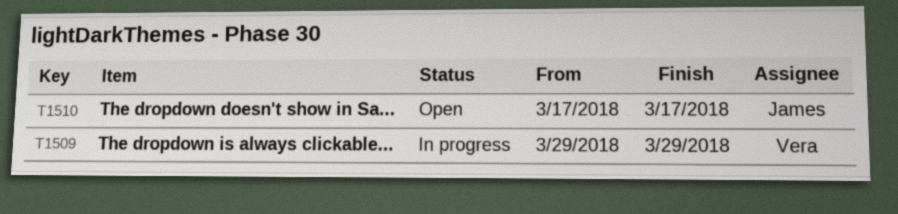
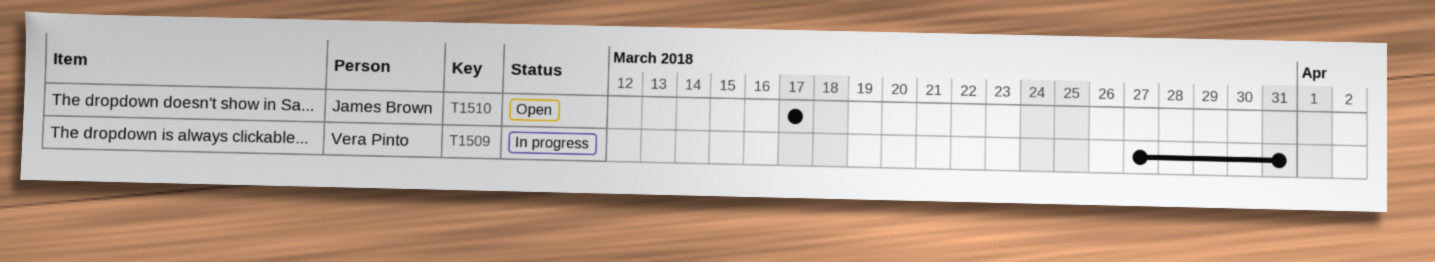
T1509, start: Mar 29 -> Mar 27
T1509, due: Mar 29 -> Mar 31

